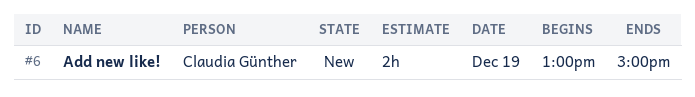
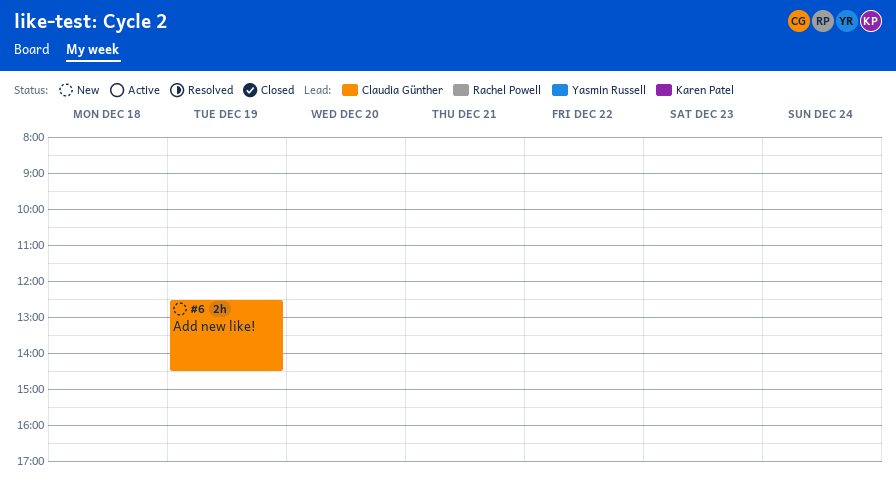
#6, begins: 13:00 -> 12:30
#6, ends: 15:00 -> 14:30

